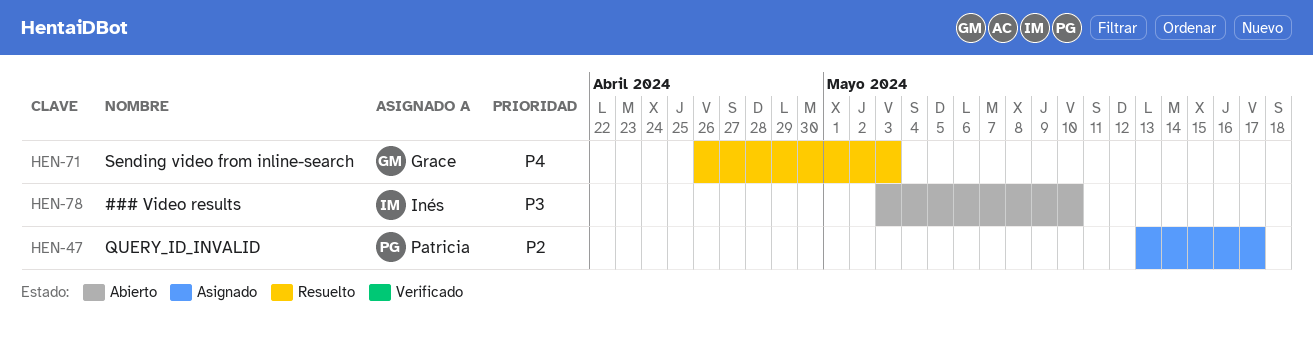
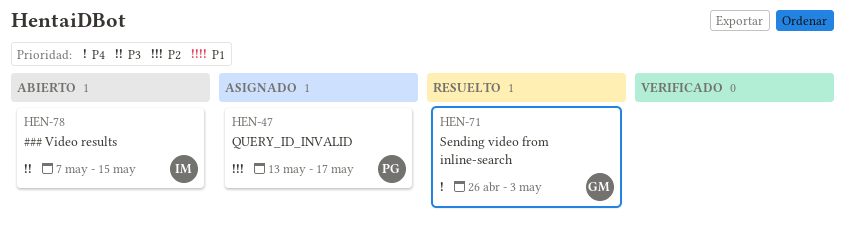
HEN-78, start: May 3 -> May 7
HEN-78, due: May 10 -> May 15

